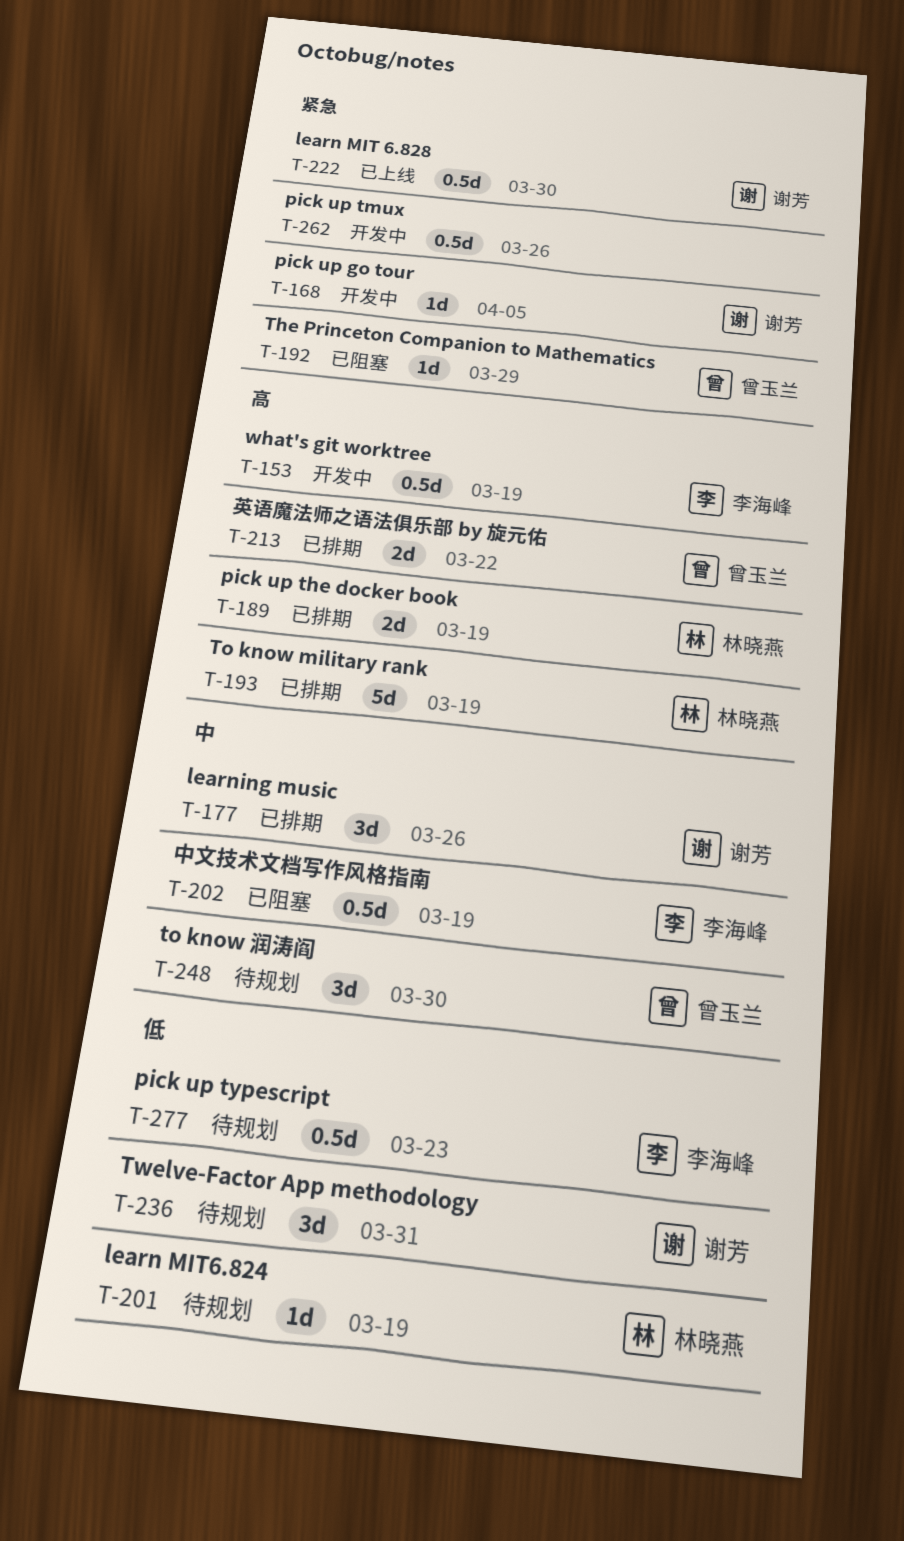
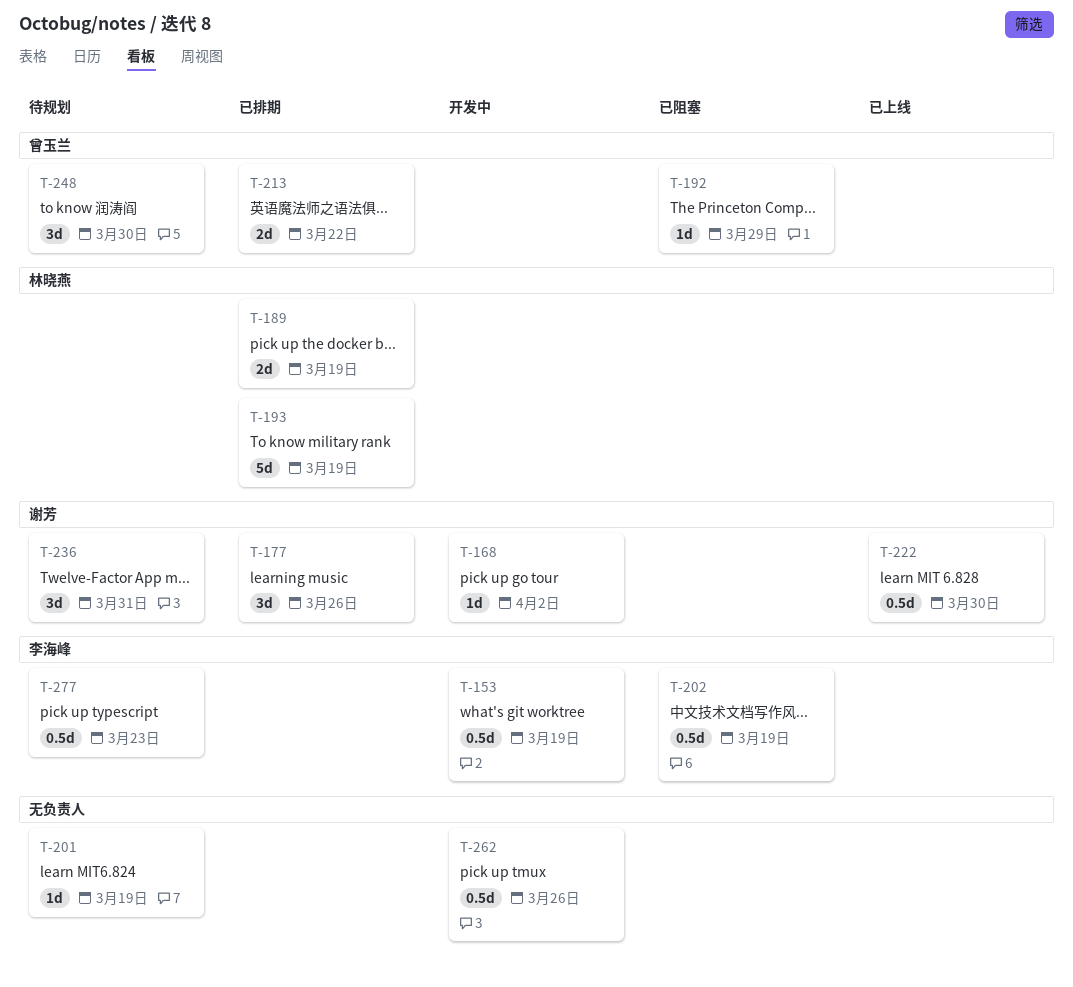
T-168, due: Apr 5 -> Apr 2
T-201, owner: 林晓燕 -> none

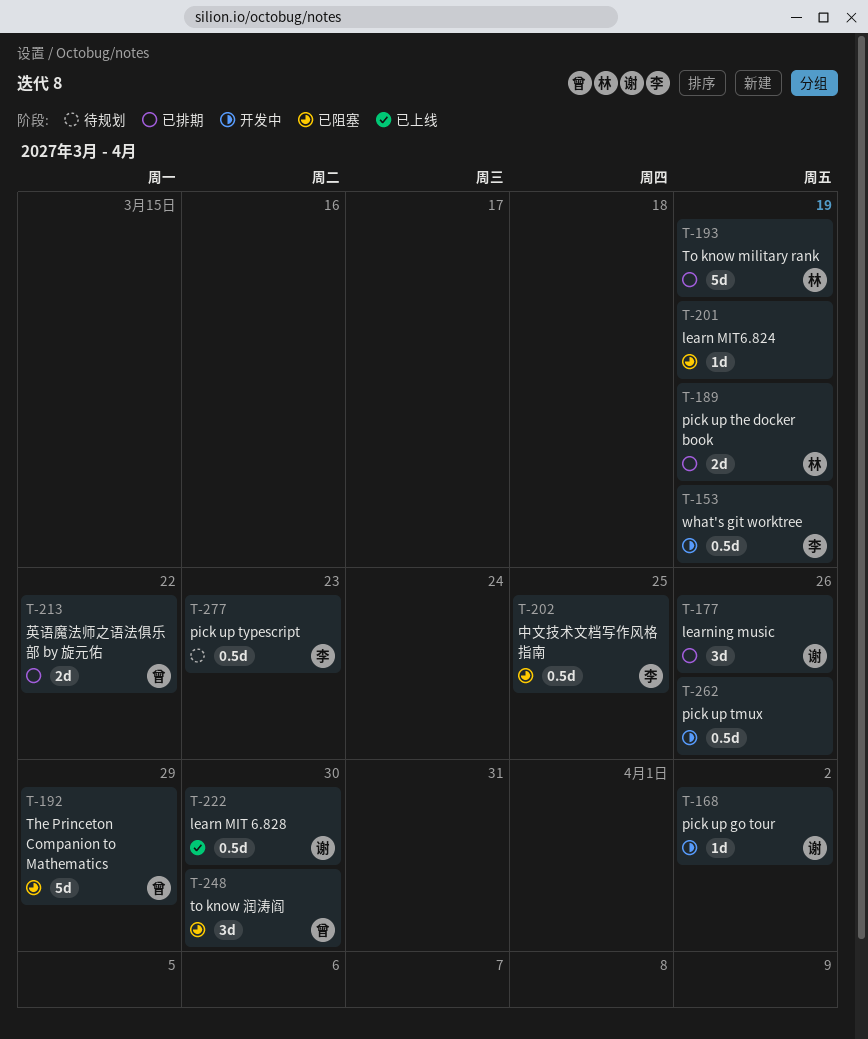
T-192, estimate: 1d -> 5d
T-201, status: 待规划 -> 已阻塞
T-202, due: Mar 19 -> Mar 25
T-236: present -> none
T-248, status: 待规划 -> 已阻塞

